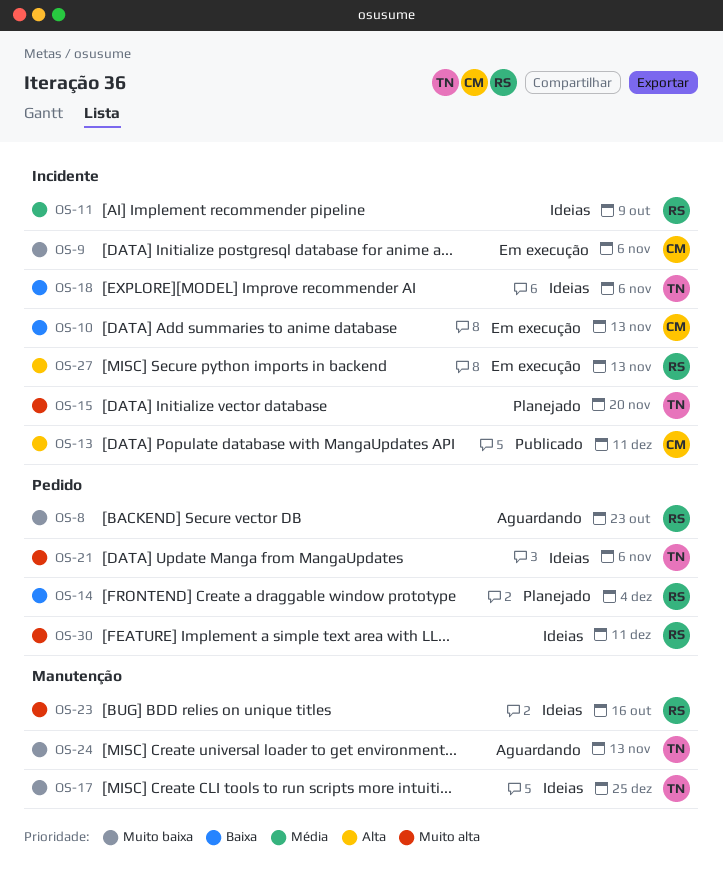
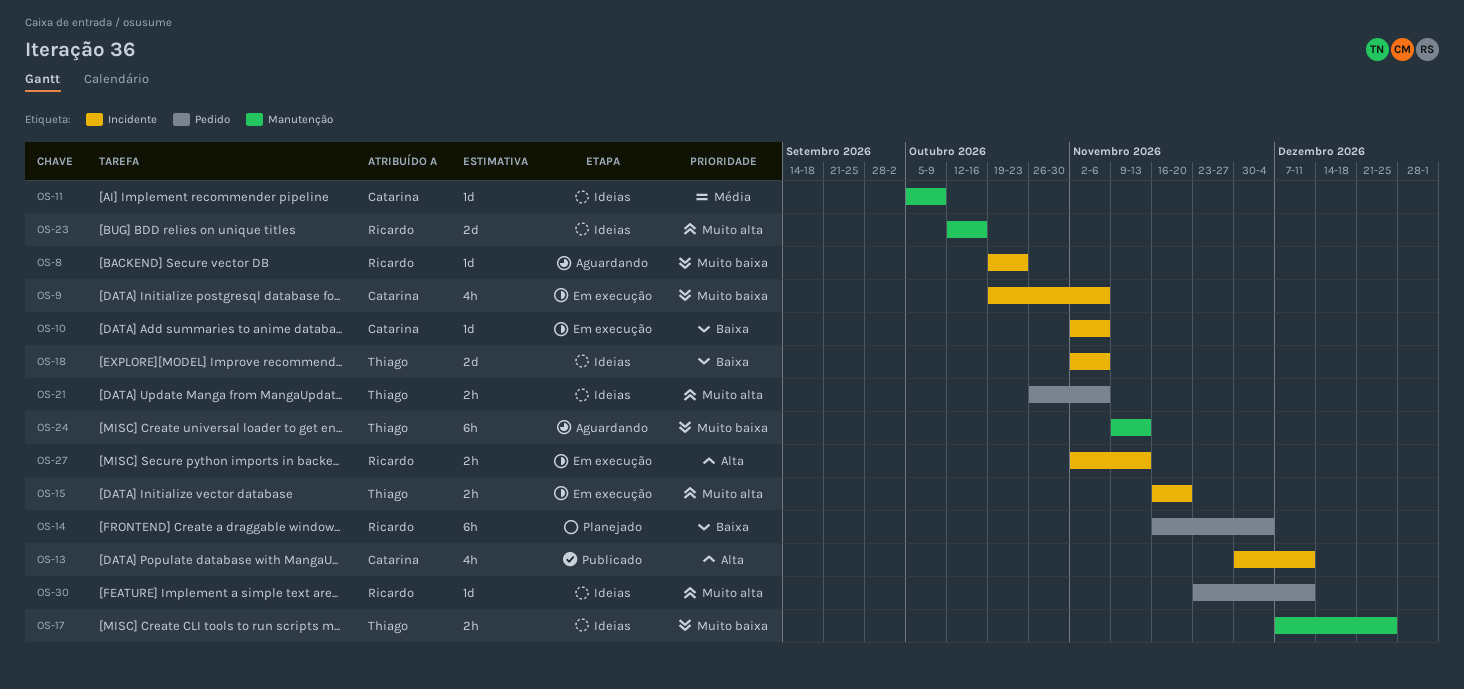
OS-8, label: Pedido -> Incidente
OS-10, due: Nov 13 -> Nov 6
OS-11, owner: Ricardo -> Catarina
OS-11, label: Incidente -> Manutenção
OS-15, status: Planejado -> Em execução

